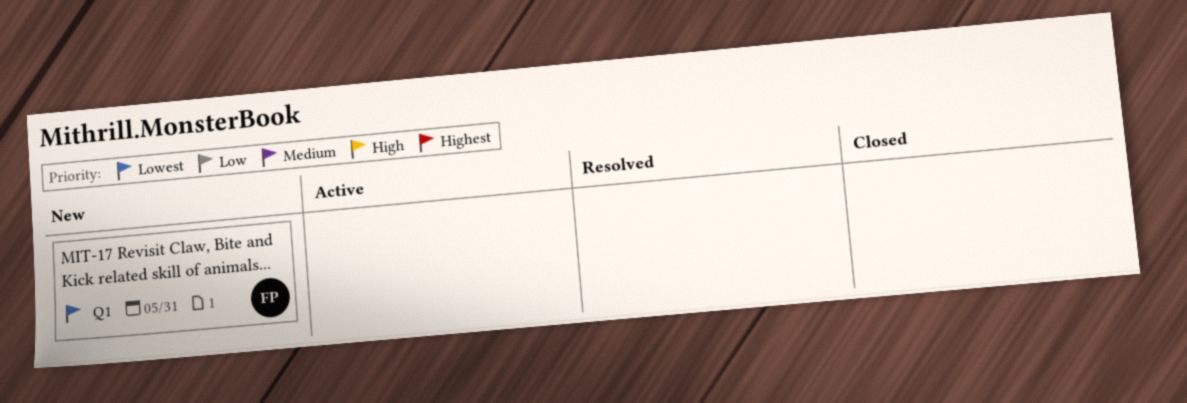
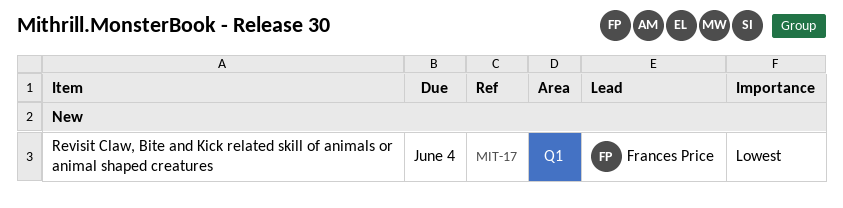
MIT-17, due: May 31 -> Jun 4

